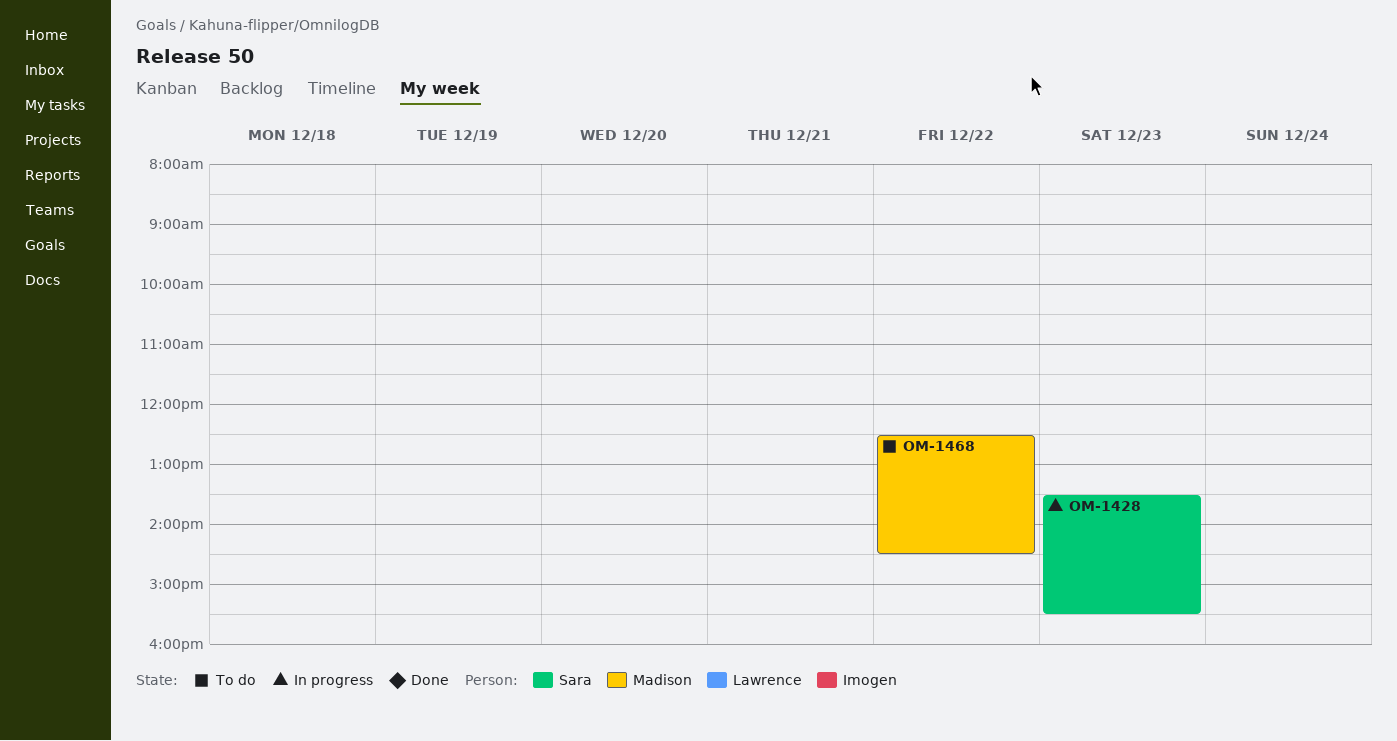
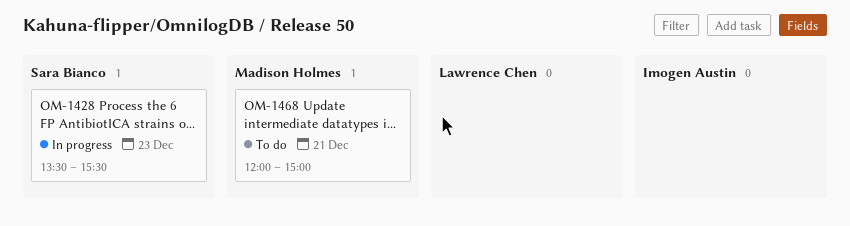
OM-1468, day: Dec 22 -> Dec 21
OM-1468, begins: 12:30 -> 12:00
OM-1468, ends: 14:30 -> 15:00

